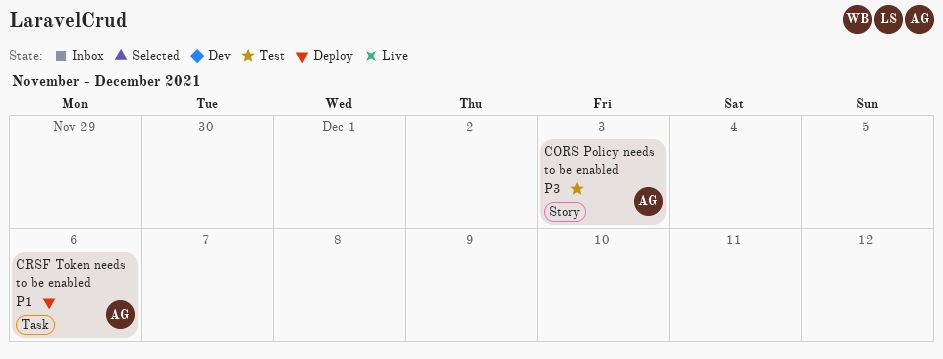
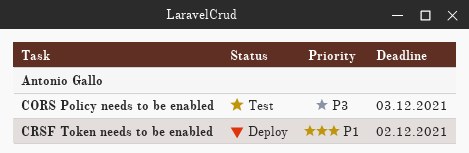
CRSF Token needs to be enabled, due: Dec 6 -> Dec 2

